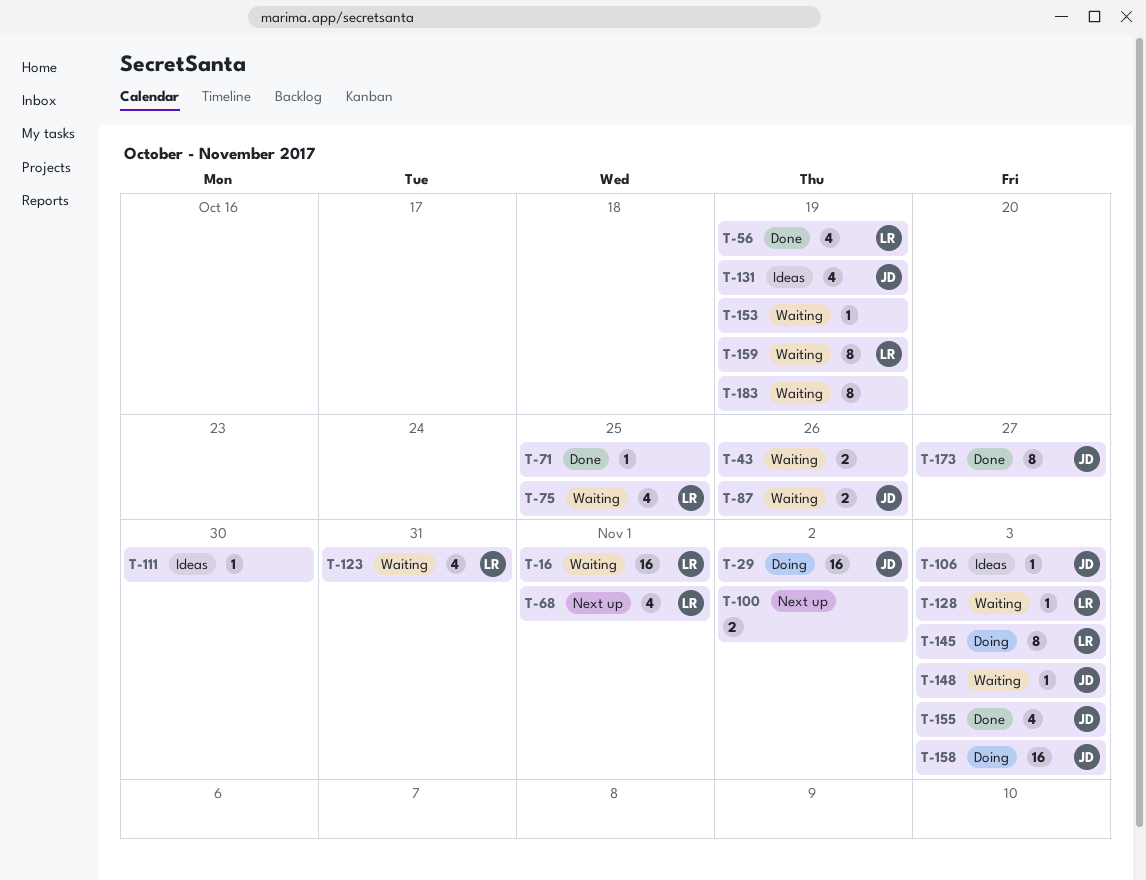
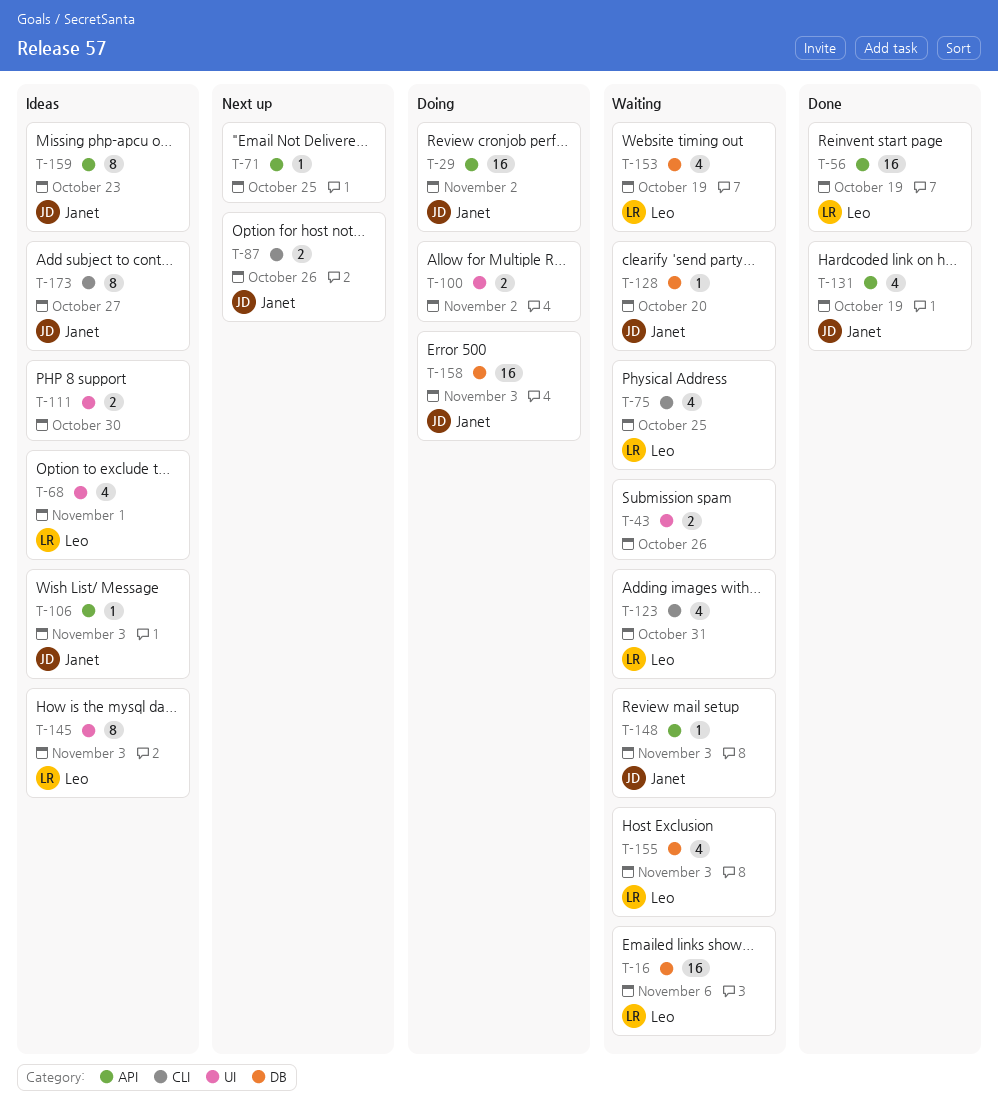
T-16, due: Nov 1 -> Nov 6
T-56, estimate: 4 -> 16
T-68, status: Next up -> Ideas
T-71, status: Done -> Next up
T-87, status: Waiting -> Next up
T-100, status: Next up -> Doing
T-111, estimate: 1 -> 2
T-128, owner: Leo -> Janet
T-128, due: Nov 3 -> Oct 20
T-131, status: Ideas -> Done
T-145, status: Doing -> Ideas
T-153, owner: none -> Leo
T-153, estimate: 1 -> 4
T-155, status: Done -> Waiting
T-155, owner: Janet -> Leo
T-159, status: Waiting -> Ideas
T-159, owner: Leo -> Janet
T-159, due: Oct 19 -> Oct 23
T-173, status: Done -> Ideas
T-183: present -> none

